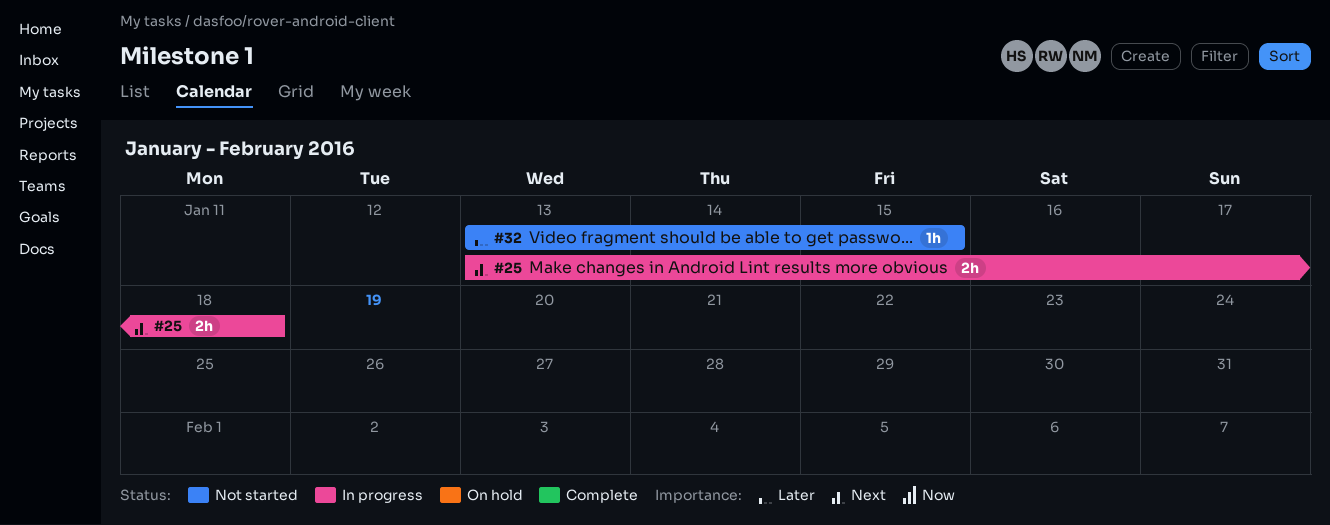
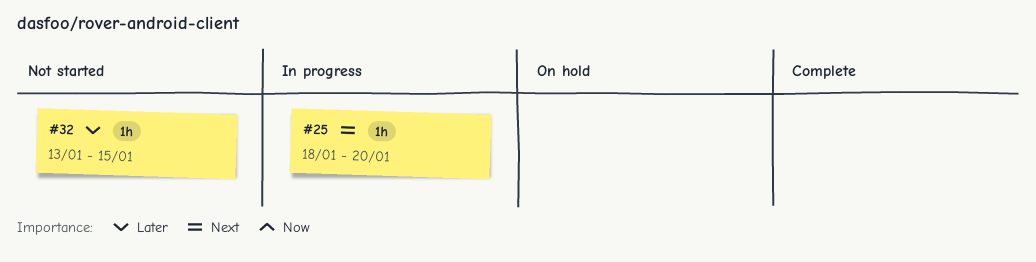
#25, estimate: 2h -> 1h
#25, start: Jan 13 -> Jan 18
#25, due: Jan 18 -> Jan 20

